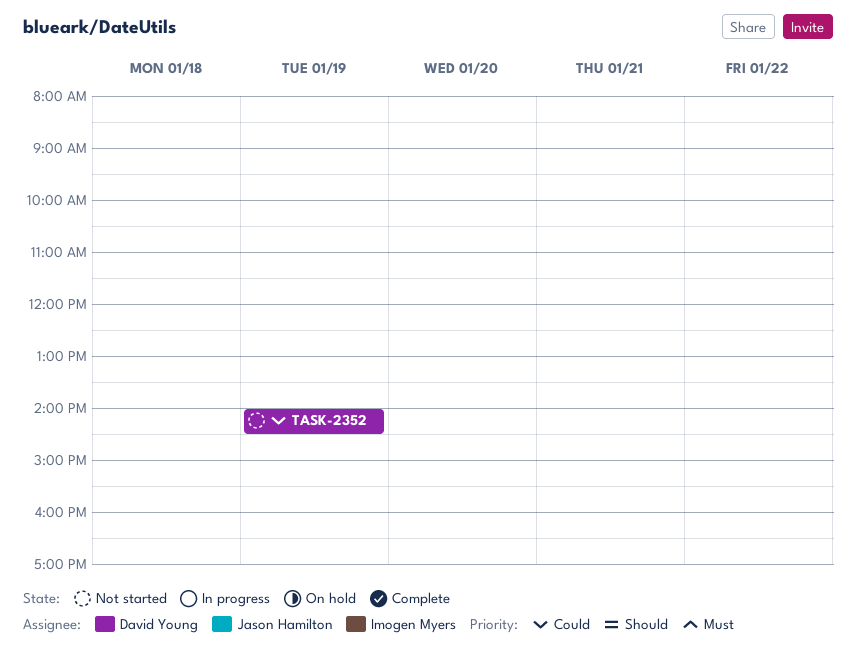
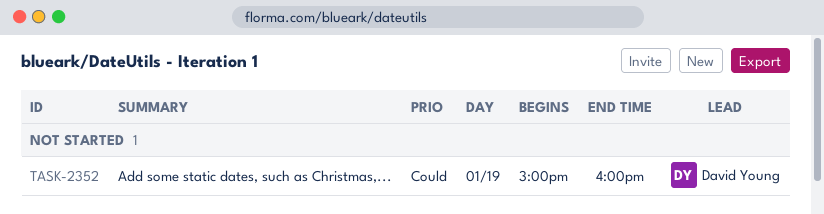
TASK-2352, begins: 14:00 -> 15:00
TASK-2352, ends: 14:30 -> 16:00

